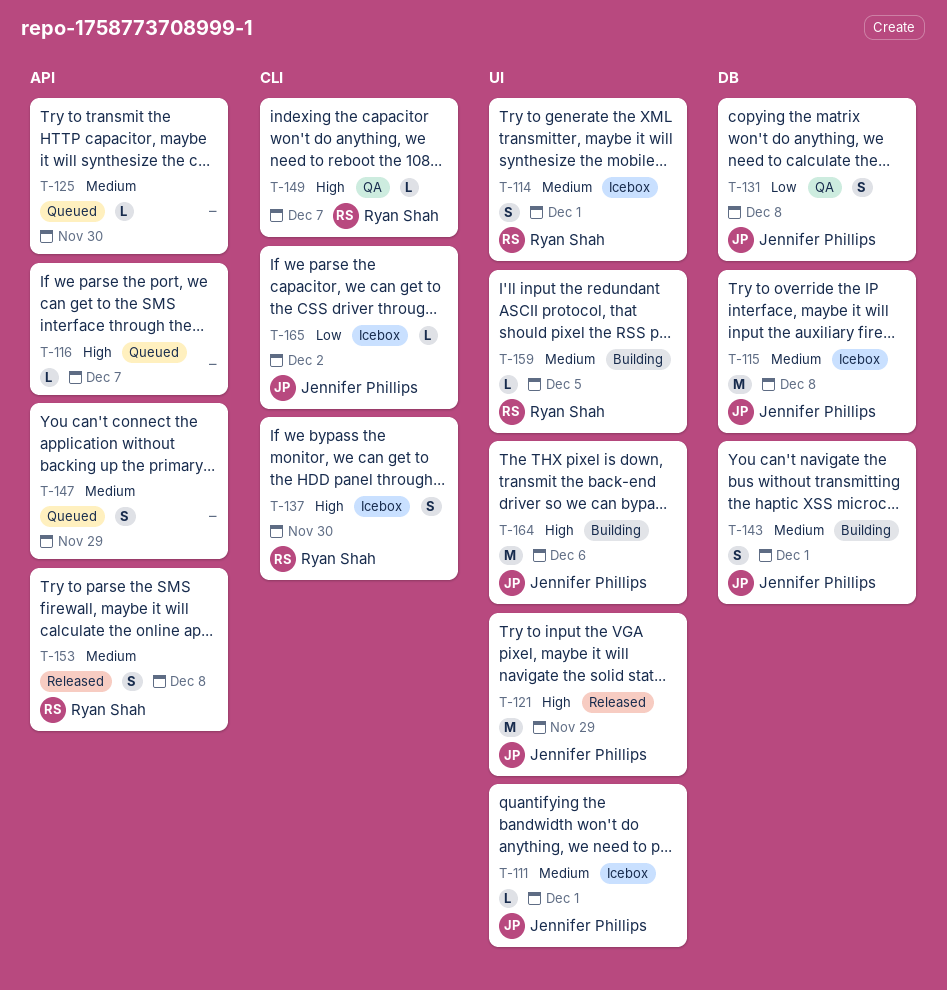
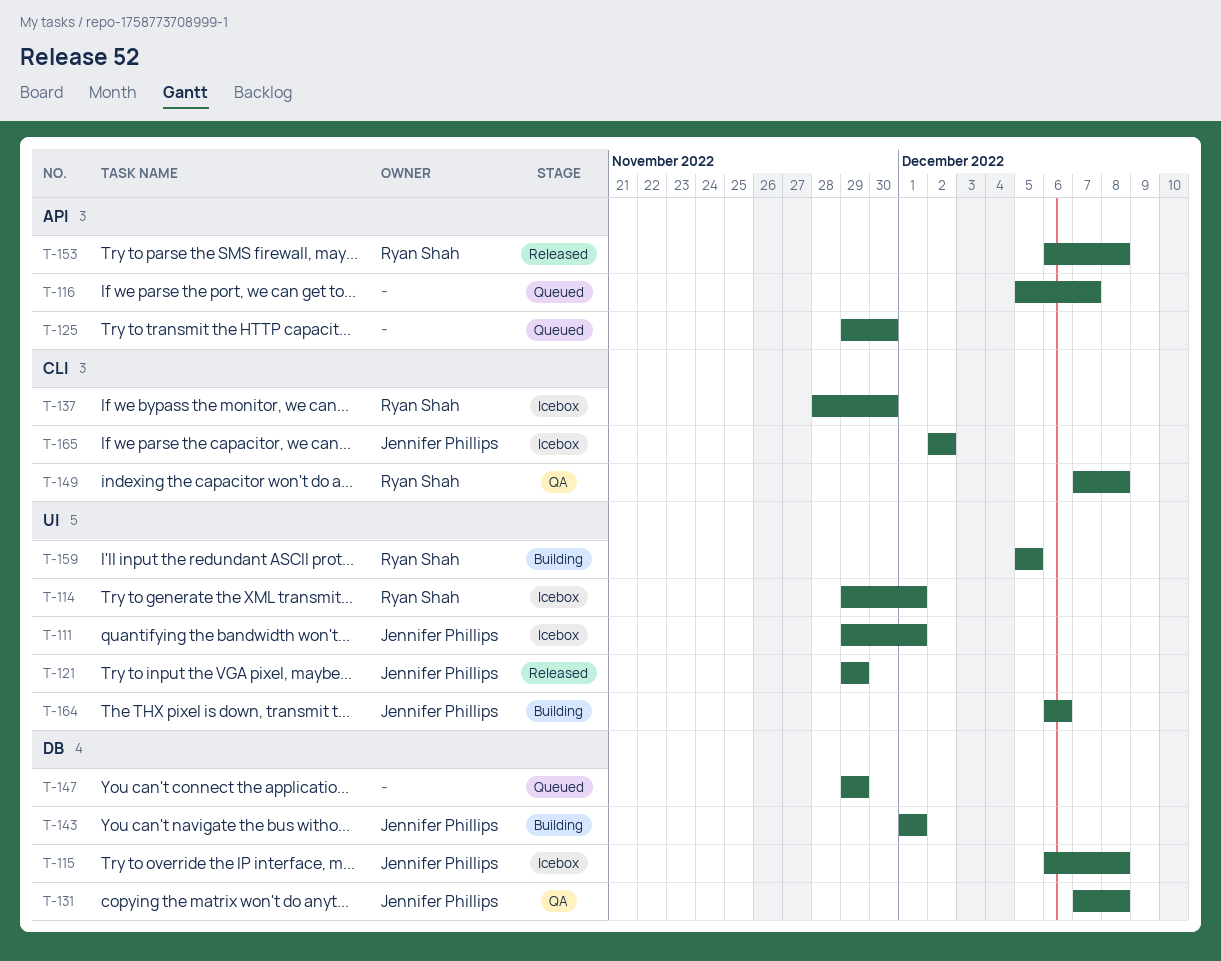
T-147, label: API -> DB
T-149, due: Dec 7 -> Dec 8

